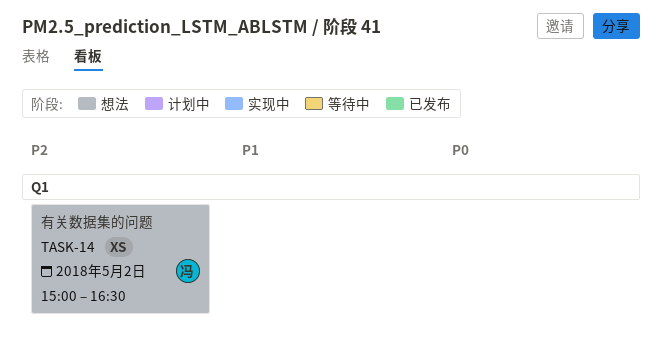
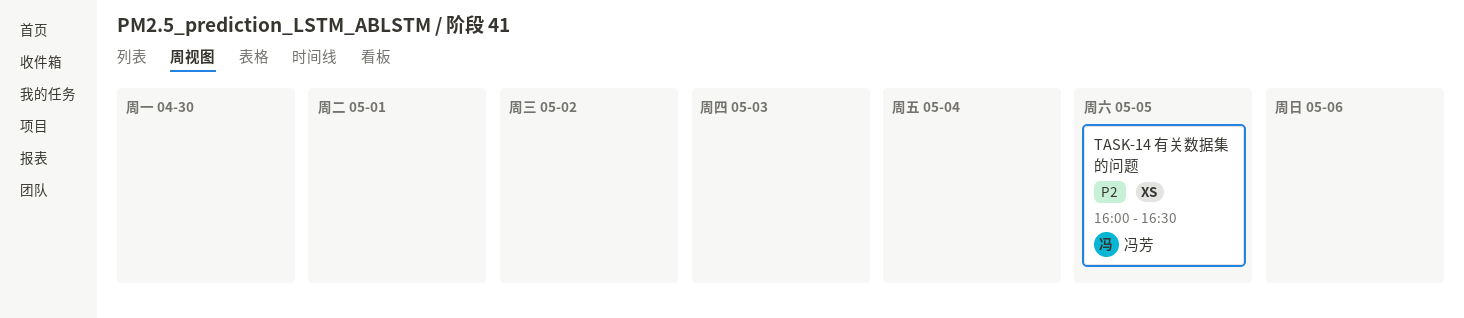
TASK-14, day: May 2 -> May 5
TASK-14, begins: 15:00 -> 16:00

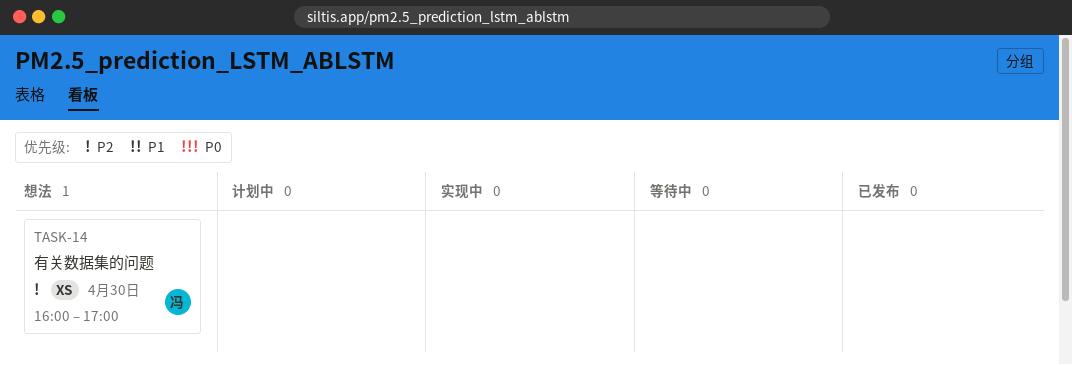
TASK-14, day: May 5 -> Apr 30
TASK-14, ends: 16:30 -> 17:00

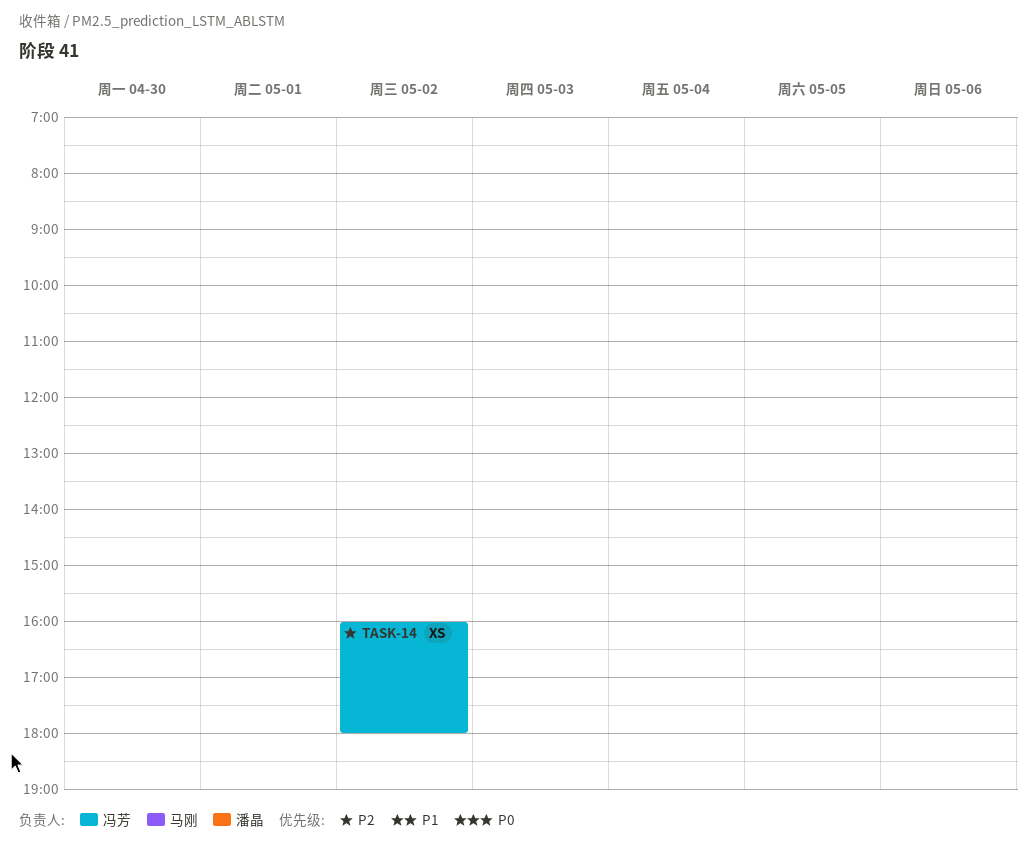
TASK-14, day: Apr 30 -> May 2
TASK-14, ends: 17:00 -> 18:00

